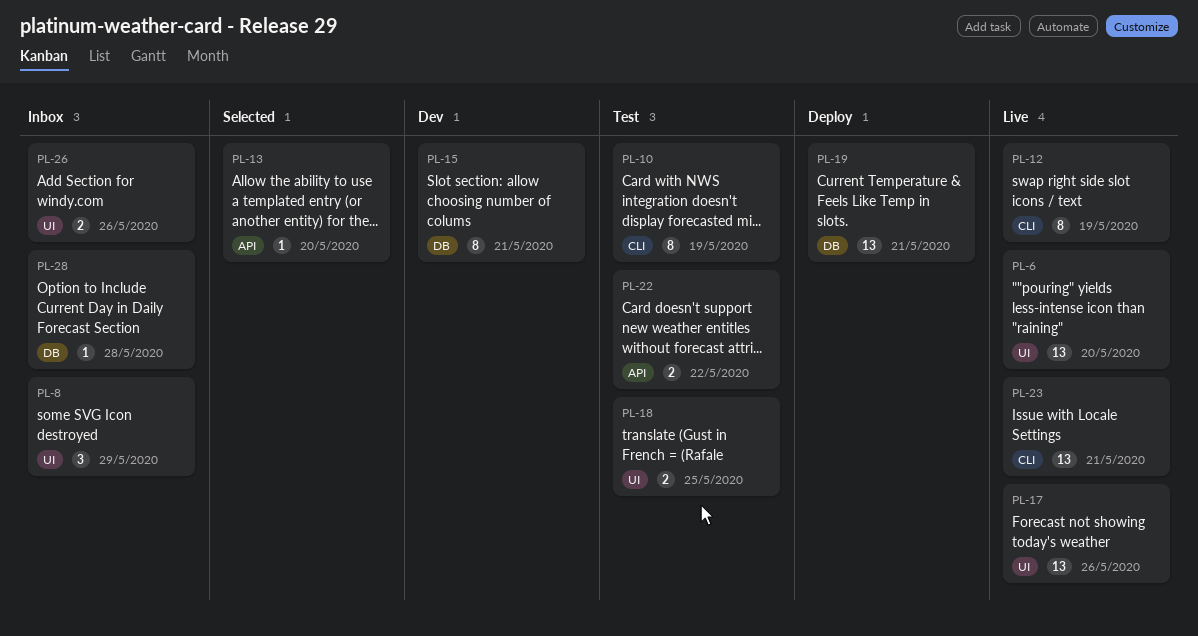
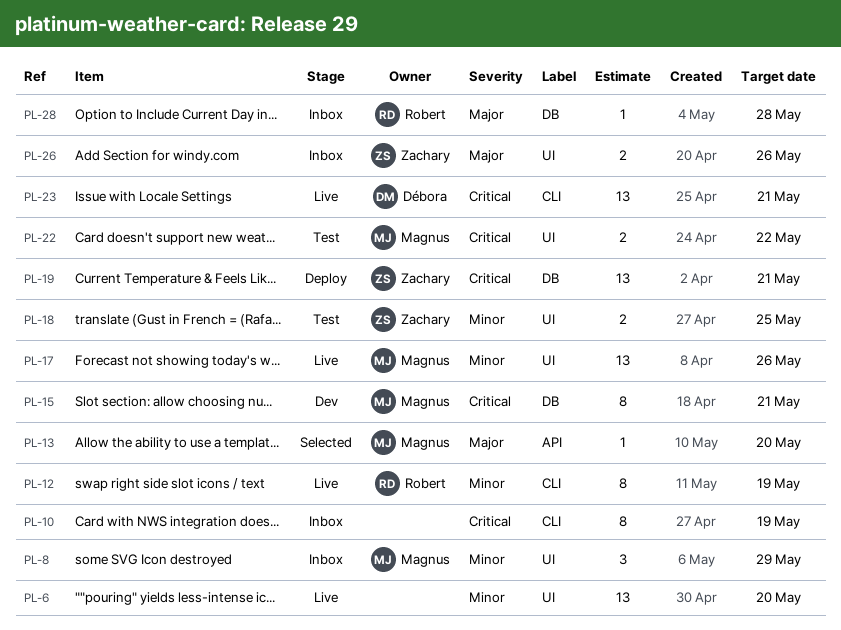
PL-10, status: Test -> Inbox
PL-22, label: API -> UI

